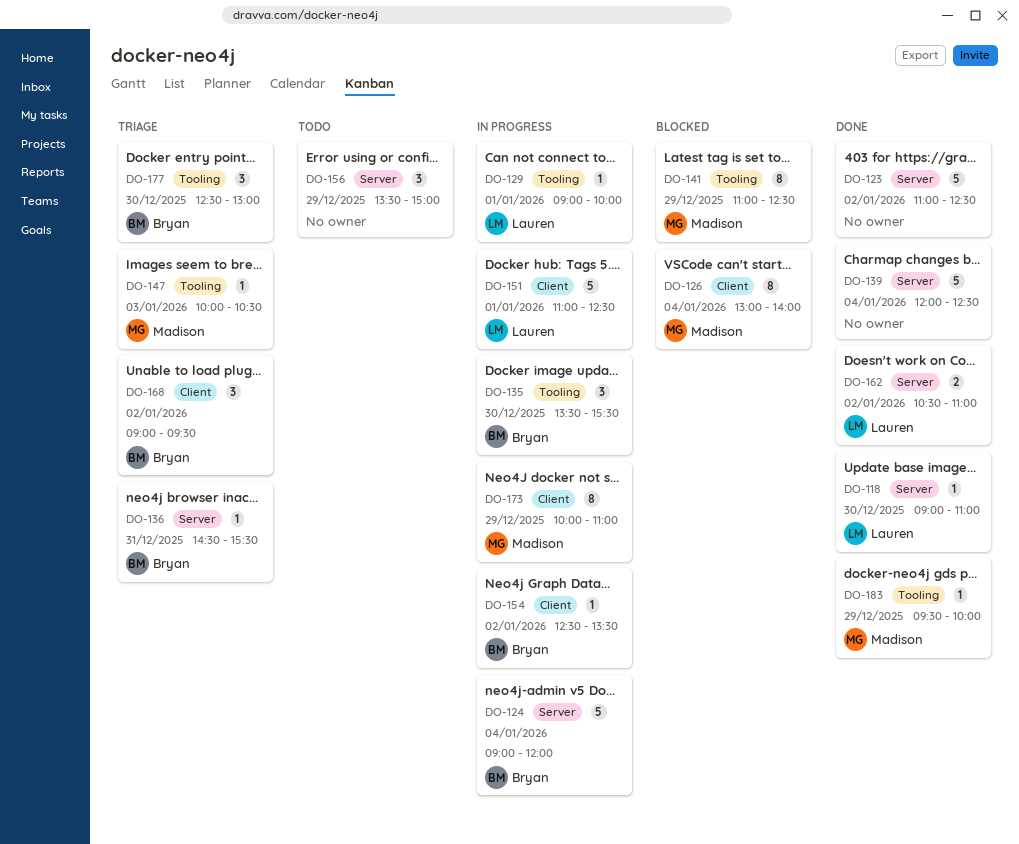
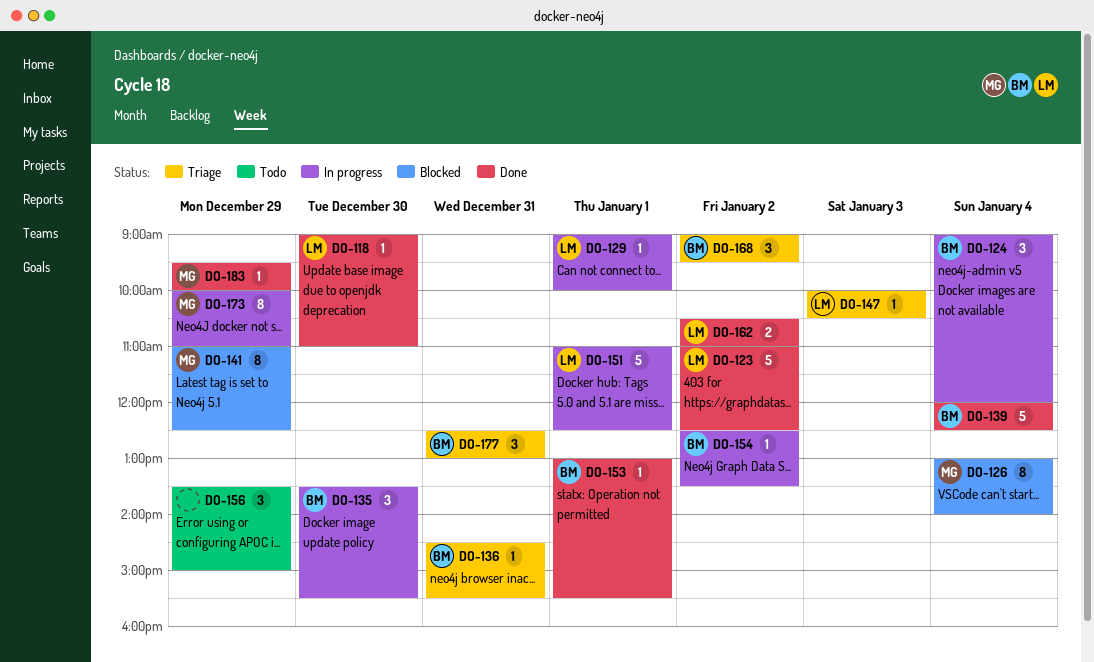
DO-123, owner: none -> Lauren
DO-124, estimate: 5 -> 3
DO-139, owner: none -> Bryan
DO-147, owner: Madison -> Lauren
DO-153: none -> present
DO-177, day: Dec 30 -> Dec 31

